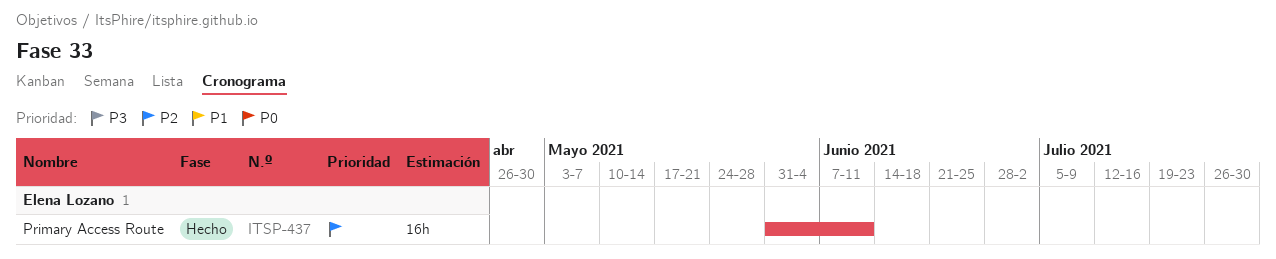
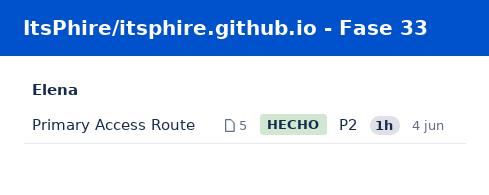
Primary Access Route, estimate: 16h -> 1h
Primary Access Route, due: Jun 11 -> Jun 4

